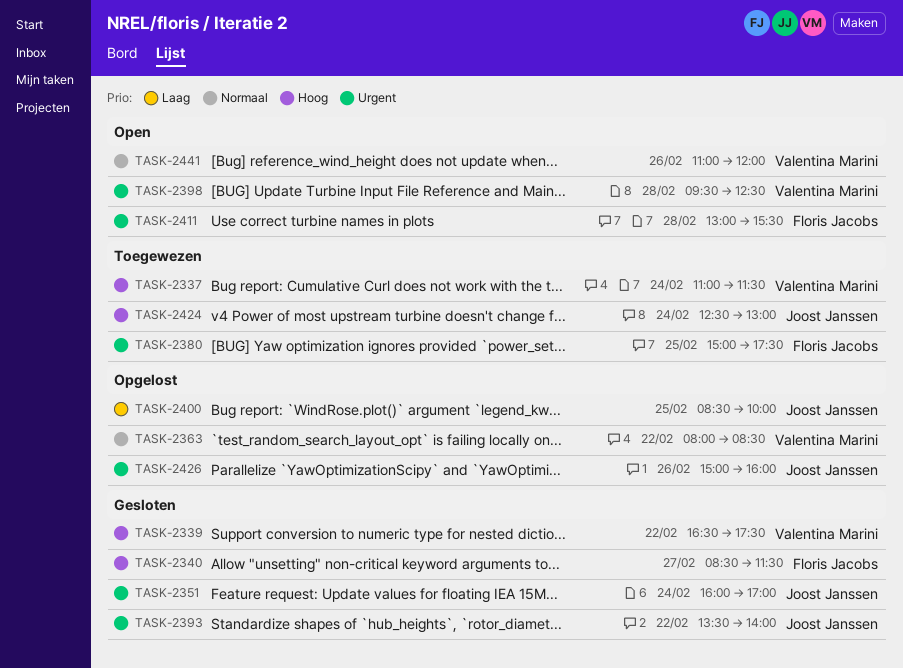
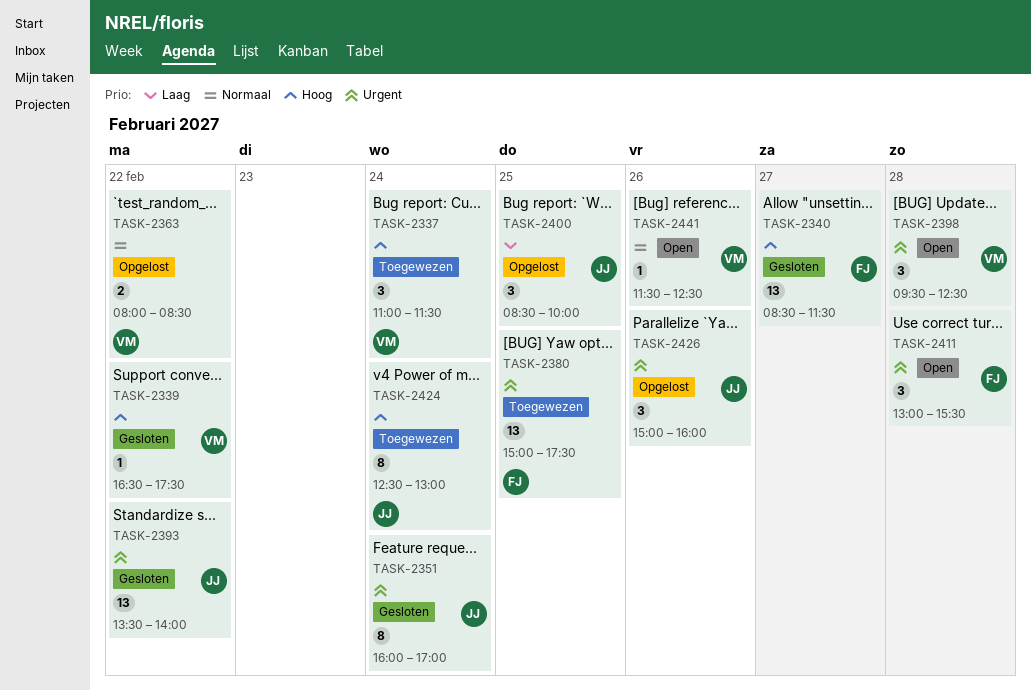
TASK-2441, begins: 11:00 -> 11:30
TASK-2441, ends: 12:00 -> 12:30

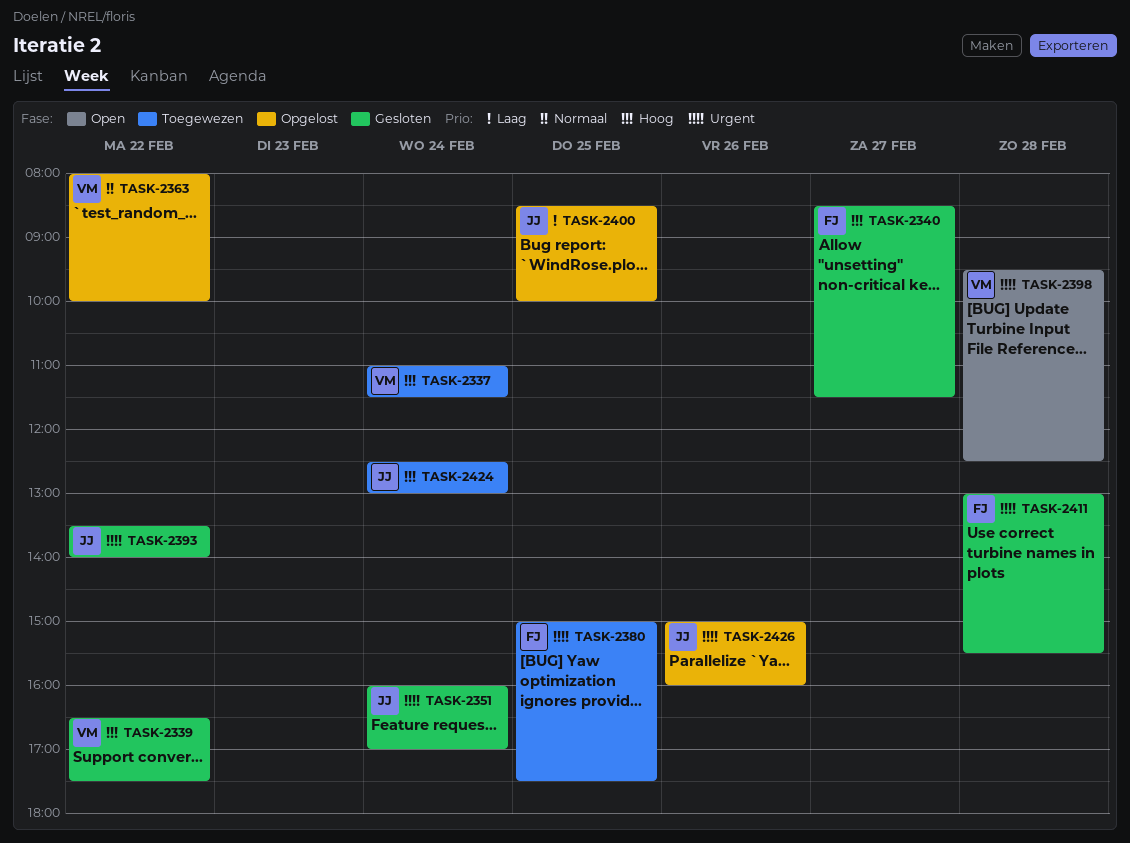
TASK-2363, ends: 08:30 -> 10:00
TASK-2411, status: Open -> Gesloten
TASK-2441: present -> none

